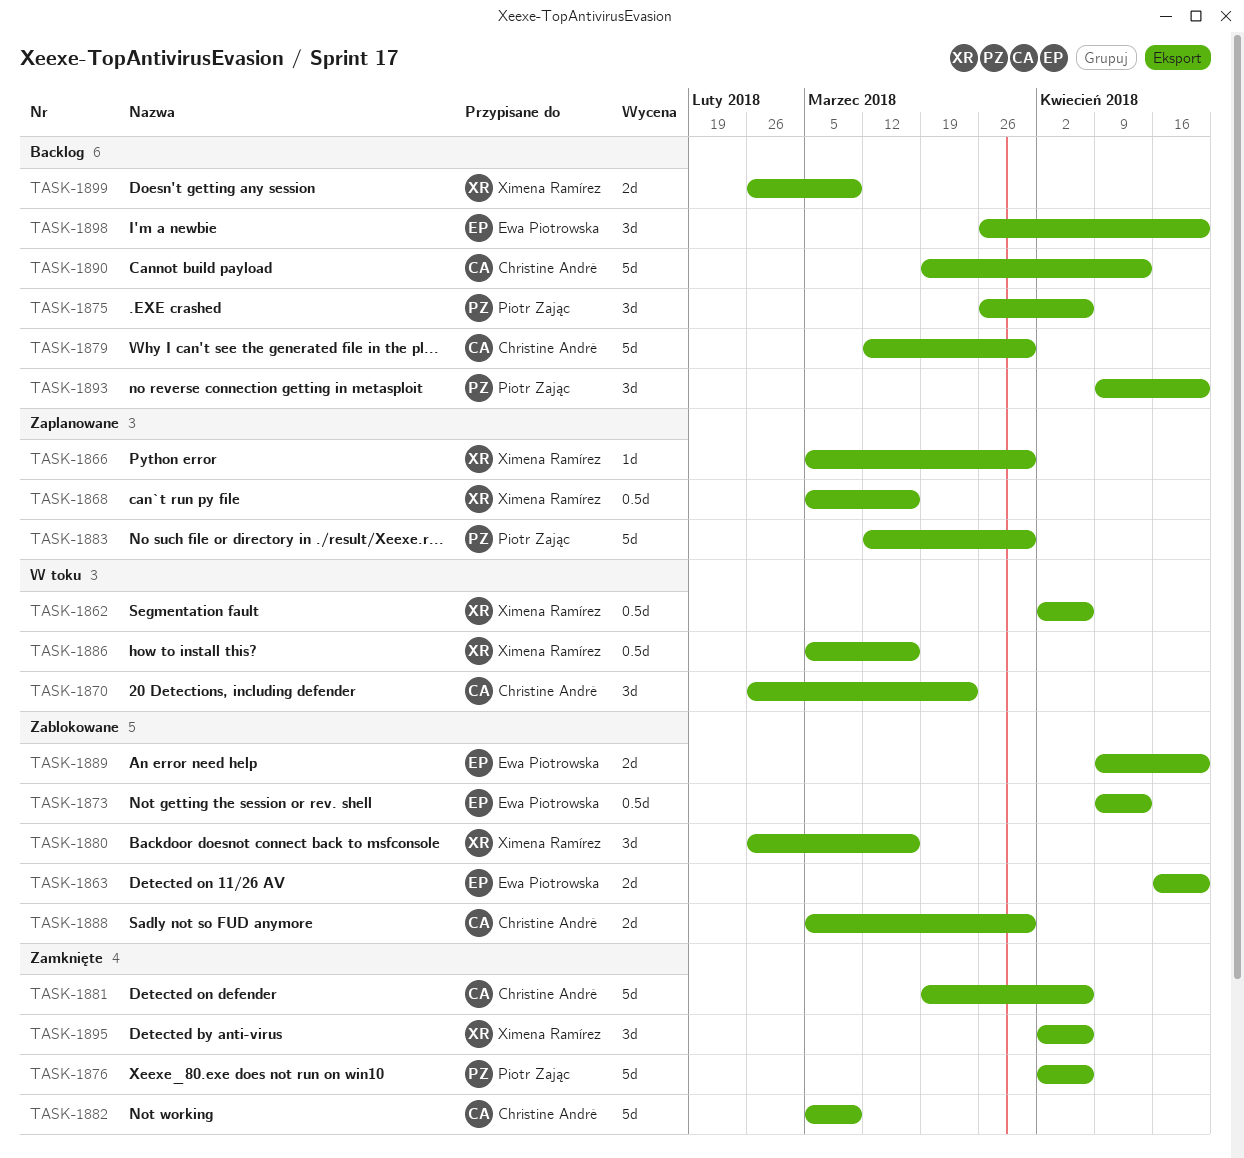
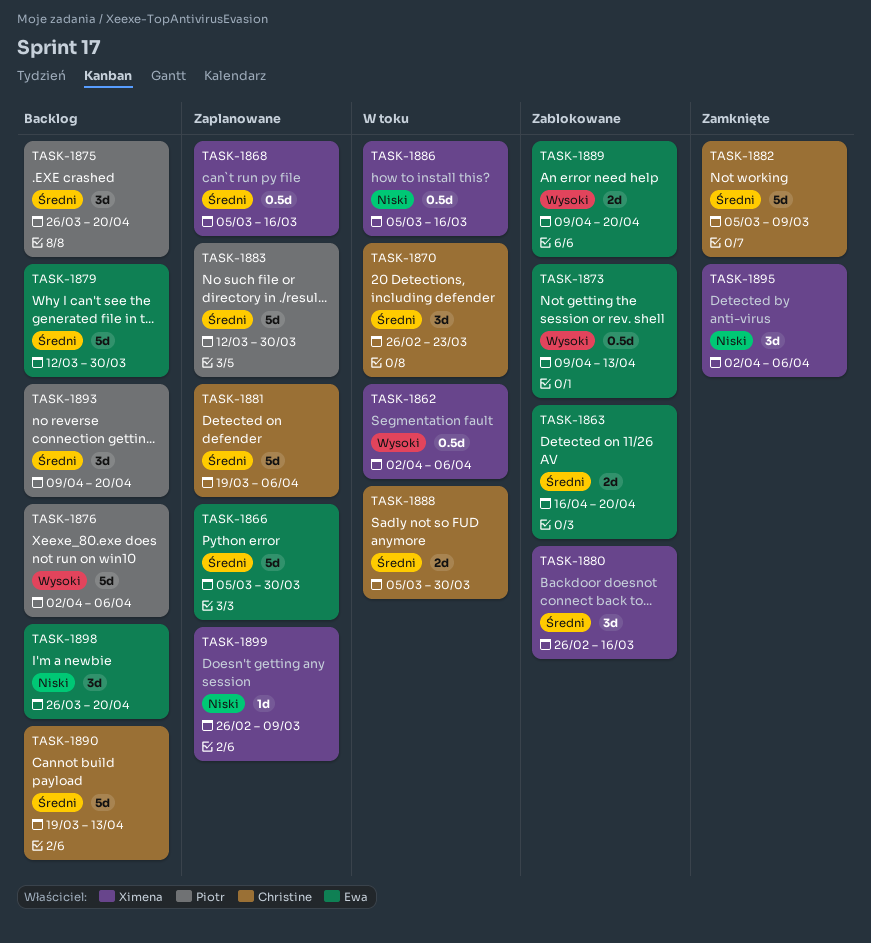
TASK-1866, owner: Ximena Ramírez -> Ewa Piotrowska
TASK-1866, estimate: 1d -> 5d
TASK-1875, due: Apr 6 -> Apr 20
TASK-1876, status: Zamknięte -> Backlog
TASK-1879, owner: Christine André -> Ewa Piotrowska
TASK-1881, status: Zamknięte -> Zaplanowane
TASK-1888, status: Zablokowane -> W toku
TASK-1899, status: Backlog -> Zaplanowane
TASK-1899, estimate: 2d -> 1d

